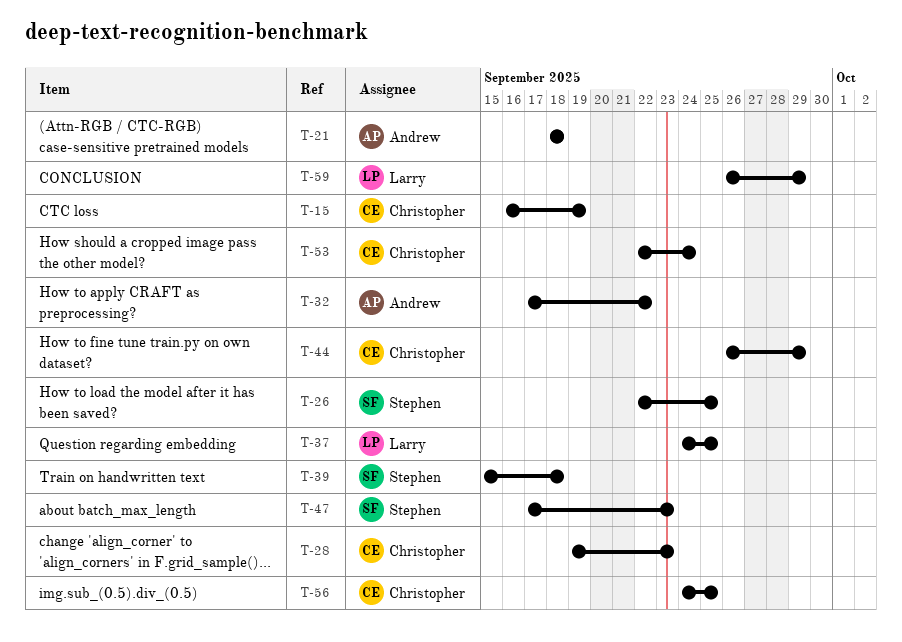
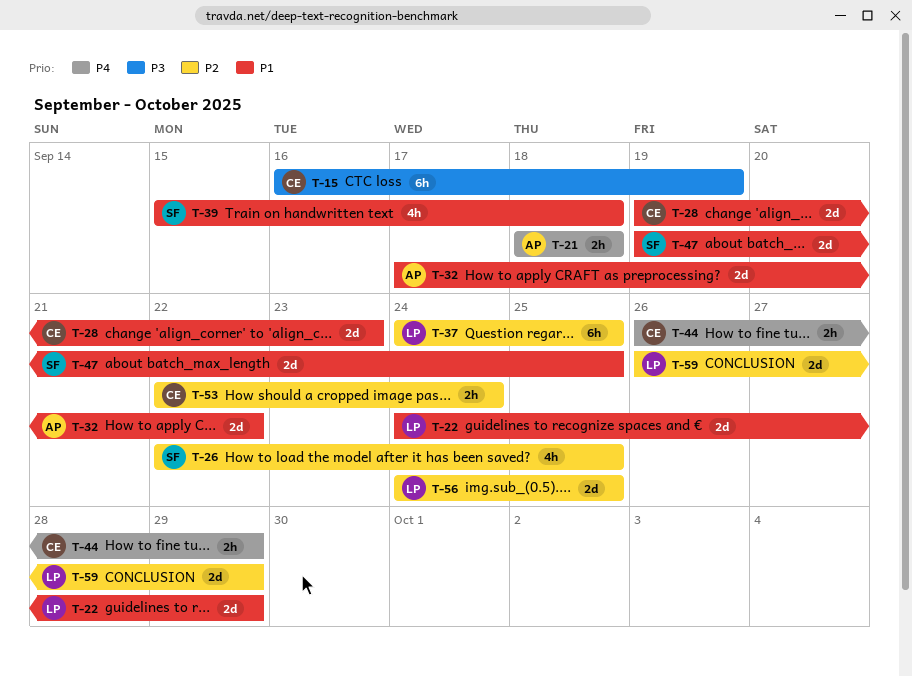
T-22: none -> present
T-47, start: Sep 17 -> Sep 19
T-47, due: Sep 23 -> Sep 25
T-56, owner: Christopher -> Larry

